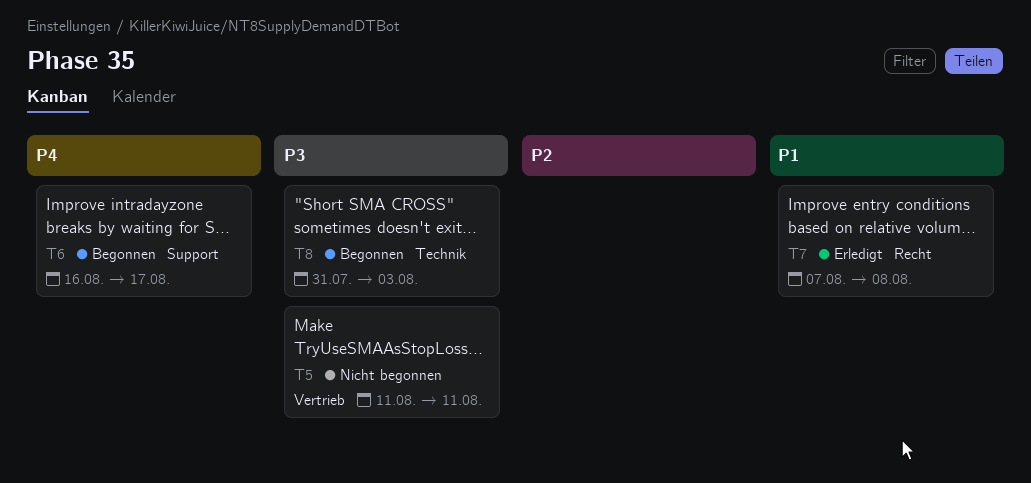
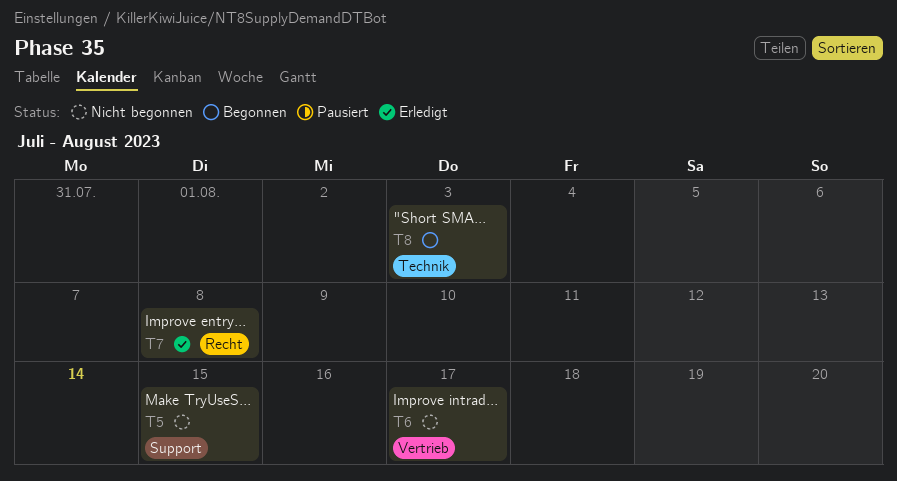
T5, label: Vertrieb -> Support
T5, due: Aug 11 -> Aug 15
T6, status: Begonnen -> Nicht begonnen
T6, label: Support -> Vertrieb

